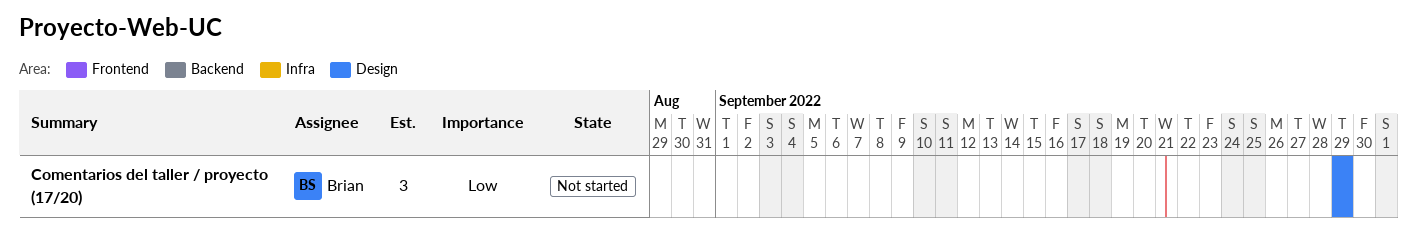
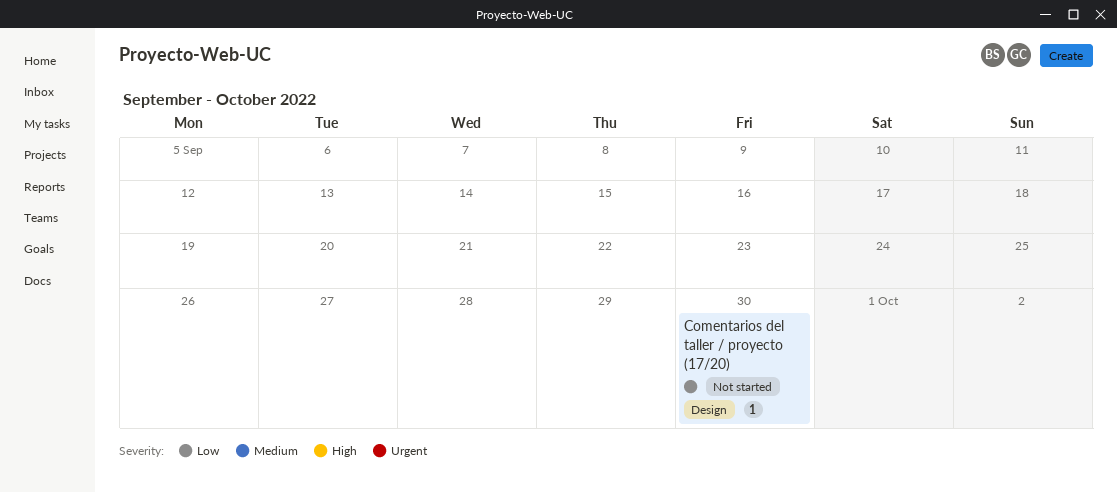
Comentarios del taller / proyecto (17/20), estimate: 3 -> 1
Comentarios del taller / proyecto (17/20), due: Sep 29 -> Sep 30

